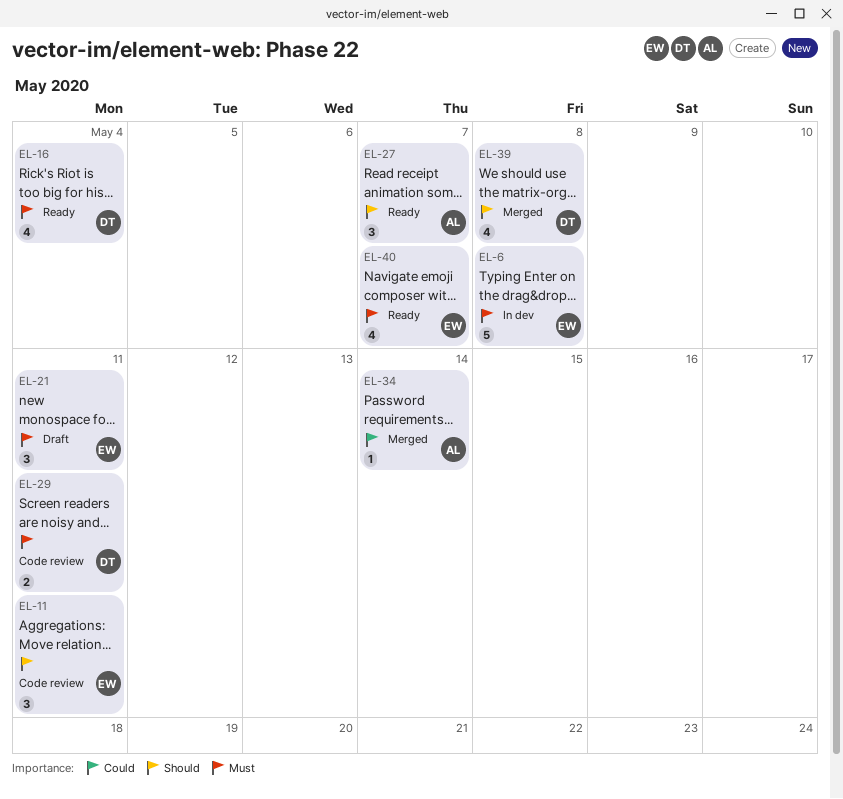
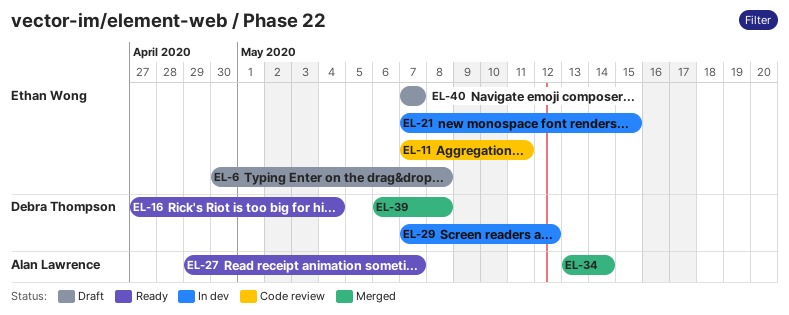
EL-6, status: In dev -> Draft
EL-21, status: Draft -> In dev
EL-21, due: May 11 -> May 15
EL-29, status: Code review -> In dev
EL-29, due: May 11 -> May 12
EL-40, status: Ready -> Draft

